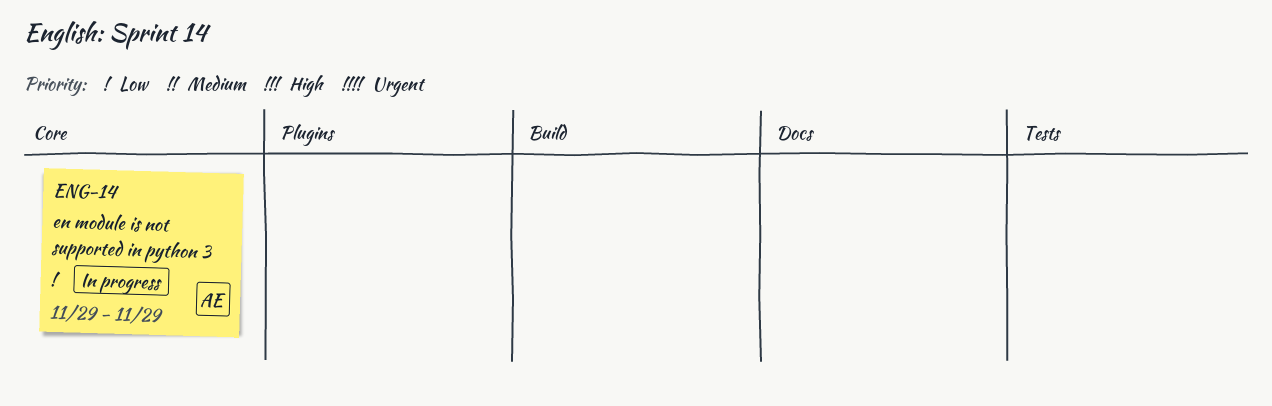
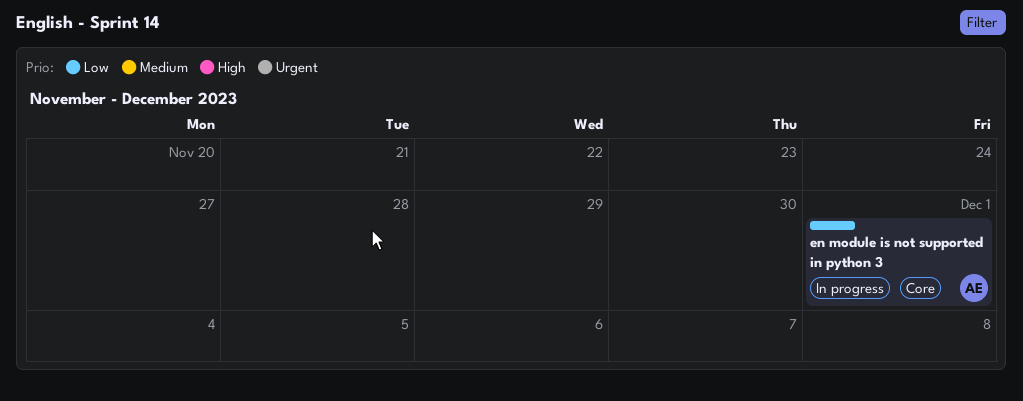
en module is not supported in python 3, due: Nov 29 -> Dec 1

